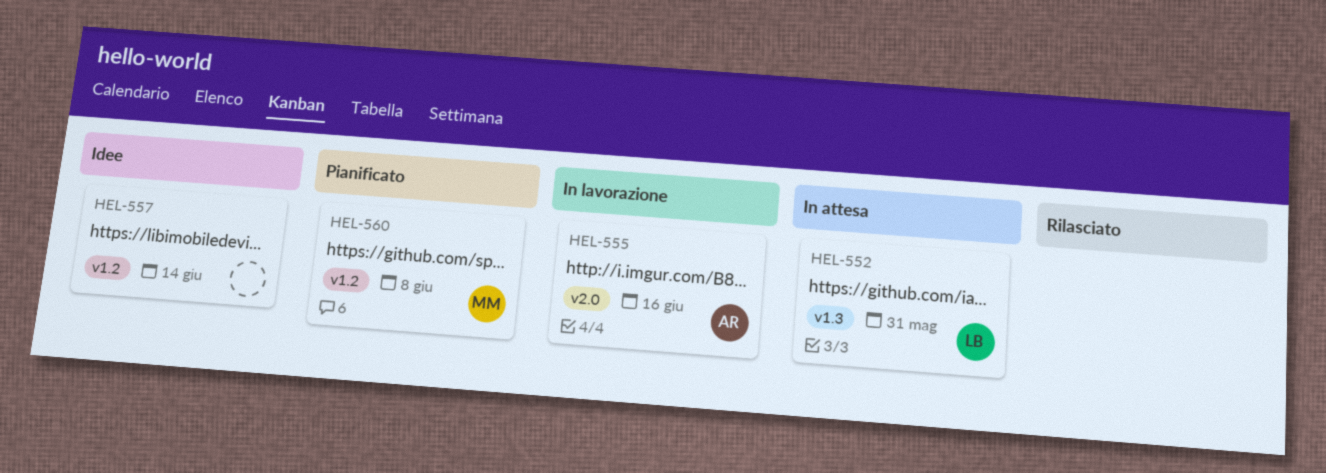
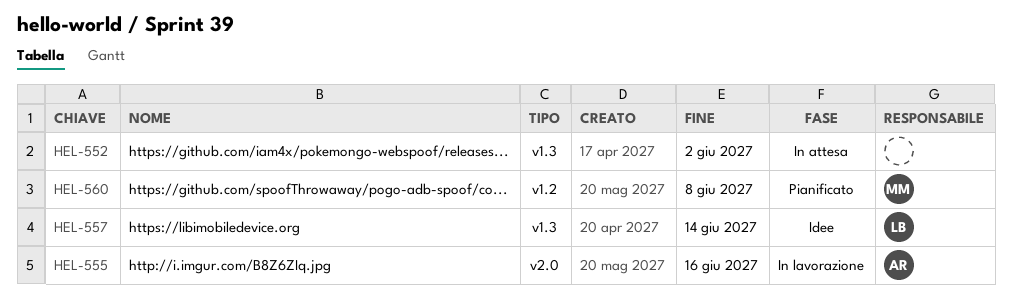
HEL-552, owner: LB -> none
HEL-552, due: May 31 -> Jun 2
HEL-557, owner: none -> LB
HEL-557, label: v1.2 -> v1.3

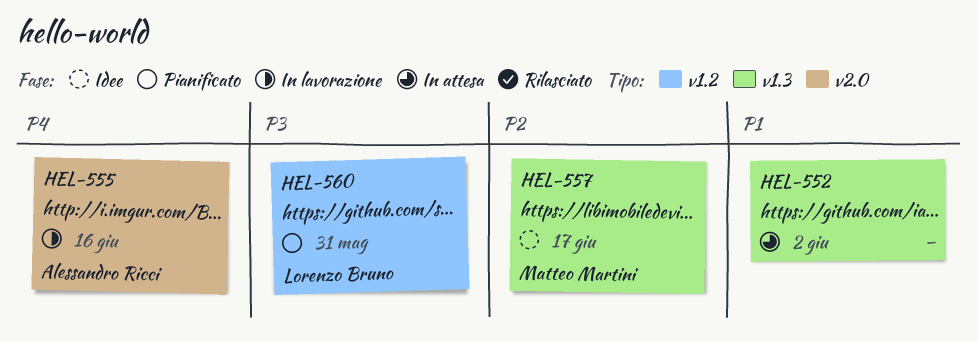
HEL-557, owner: Lorenzo Bruno -> Matteo Martini
HEL-557, due: Jun 14 -> Jun 17
HEL-560, owner: Matteo Martini -> Lorenzo Bruno
HEL-560, due: Jun 8 -> May 31

